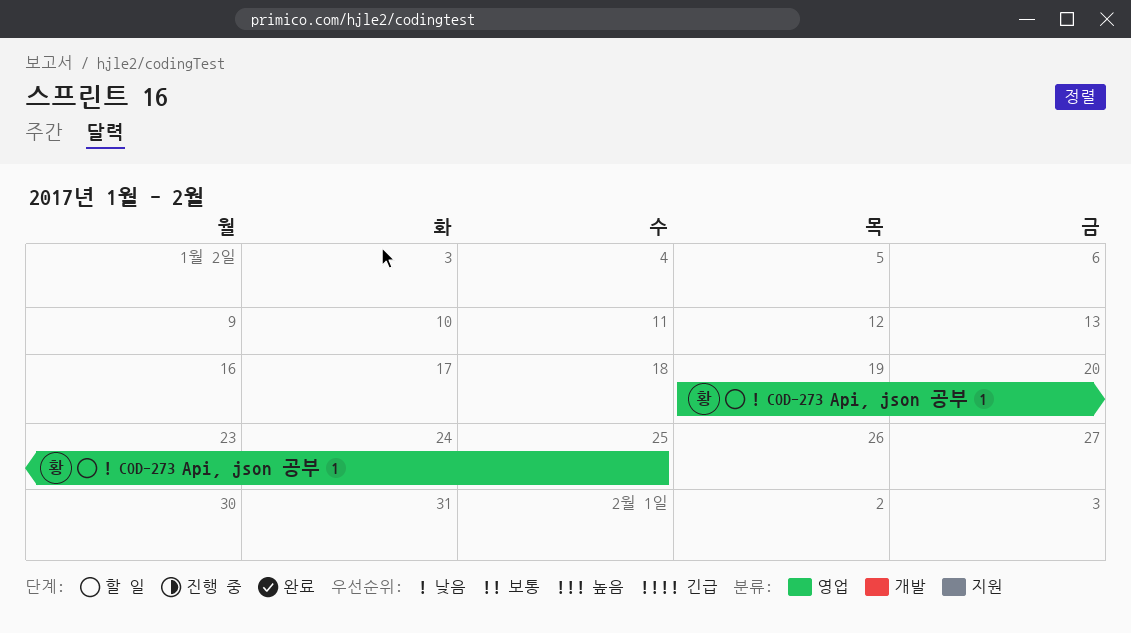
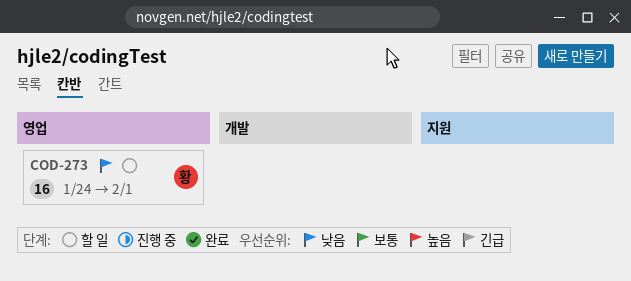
COD-273, estimate: 1 -> 16
COD-273, start: Jan 19 -> Jan 24
COD-273, due: Jan 25 -> Feb 1

